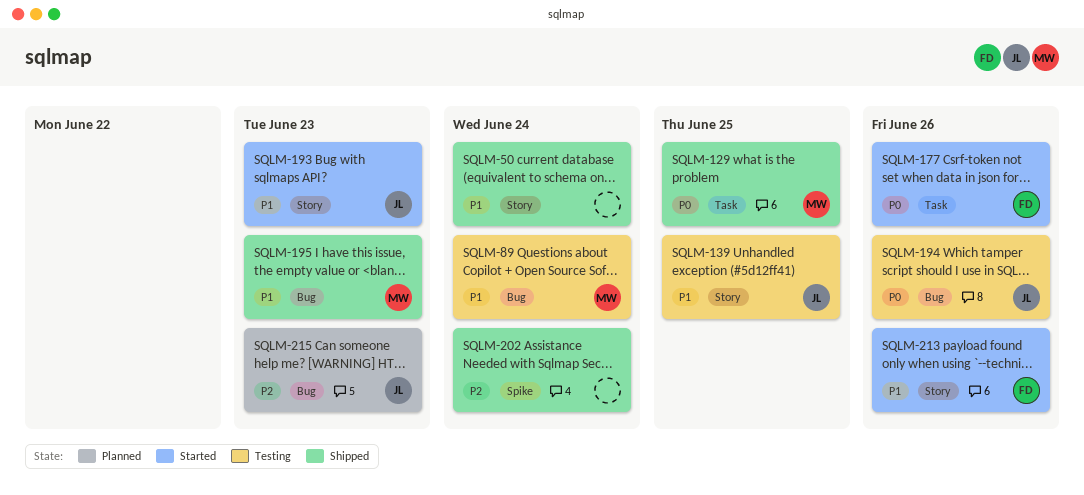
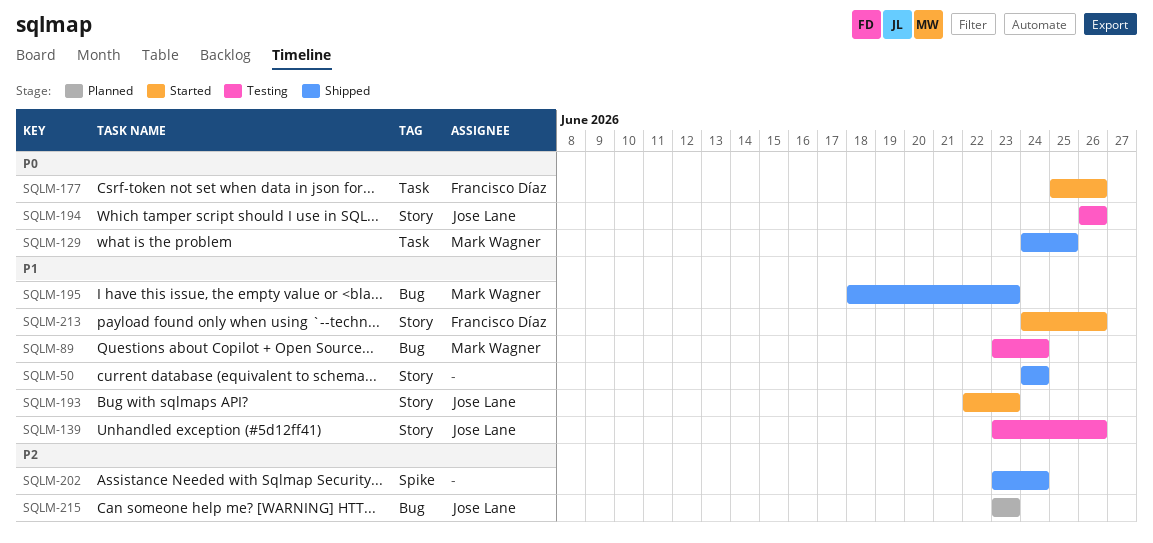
SQLM-139, due: Jun 25 -> Jun 26
SQLM-194, label: Bug -> Story

